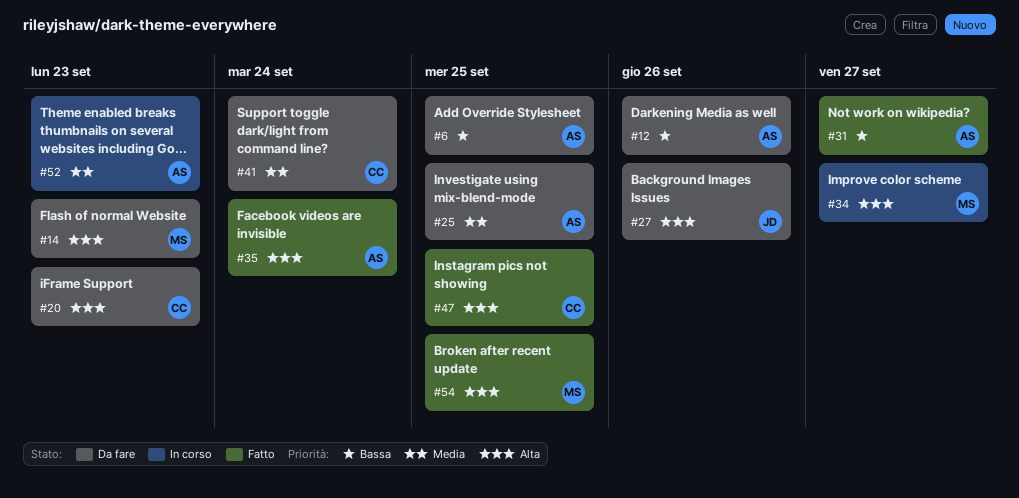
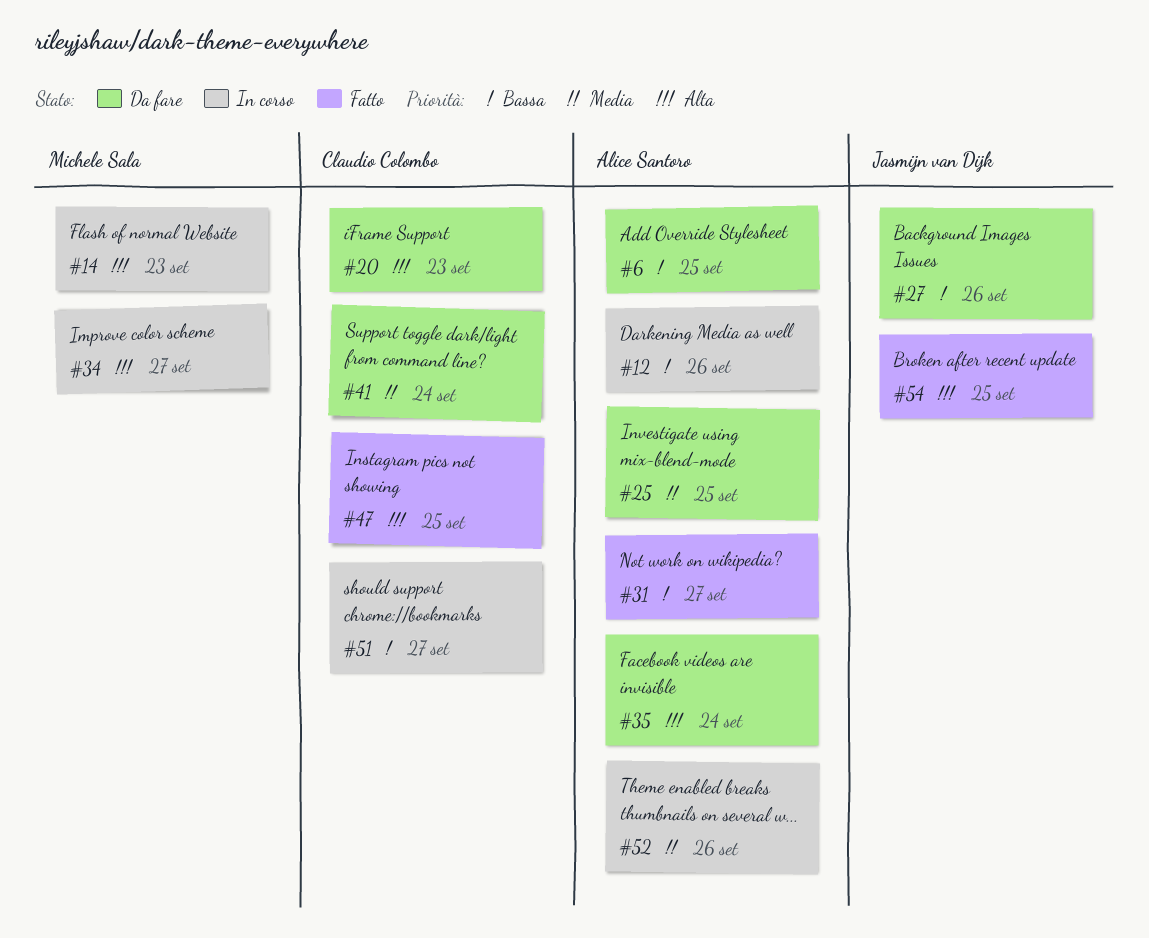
#12, status: Da fare -> In corso
#14, status: Da fare -> In corso
#27, priority: Alta -> Bassa
#35, status: Fatto -> Da fare
#51: none -> present
#52, due: Sep 23 -> Sep 26
#54, owner: Michele Sala -> Jasmijn van Dijk

